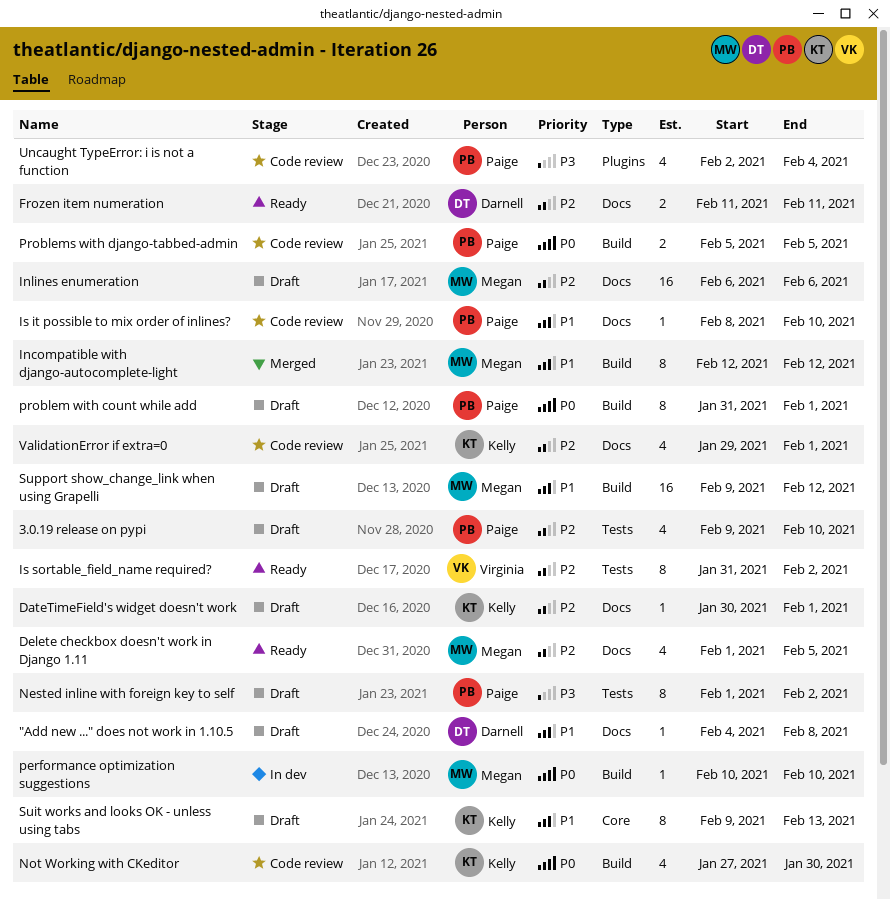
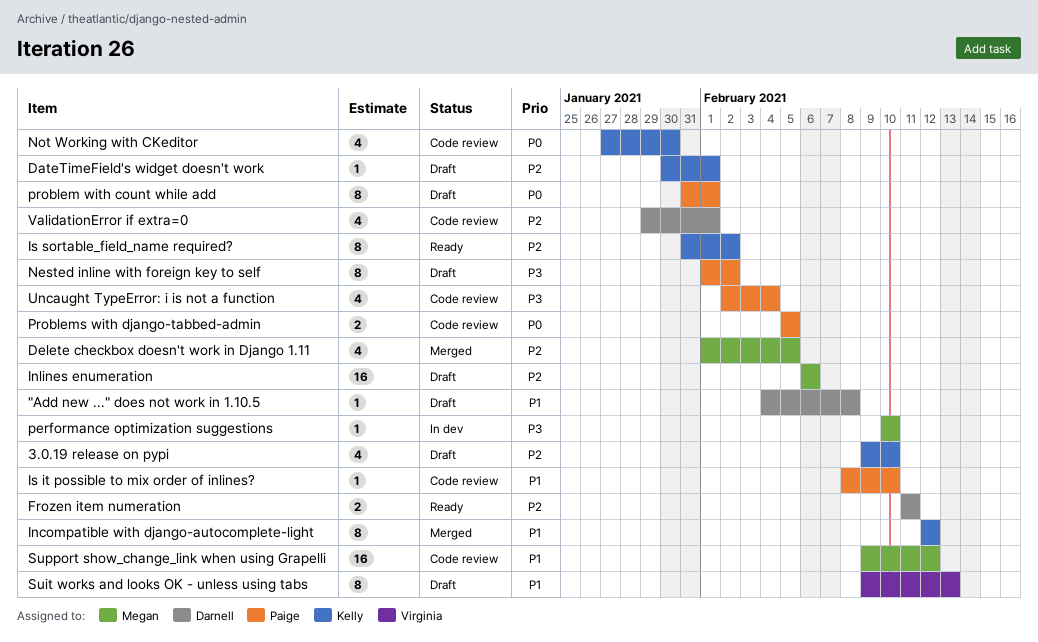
3.0.19 release on pypi, owner: Paige -> Kelly
Delete checkbox doesn't work in Django 1.11, status: Ready -> Merged
Incompatible with django-autocomplete-light, owner: Megan -> Kelly
Is sortable_field_name required?, owner: Virginia -> Kelly
performance optimization suggestions, priority: P0 -> P3
Suit works and looks OK - unless using tabs, owner: Kelly -> Virginia
Support show_change_link when using Grapelli, status: Draft -> Code review
ValidationError if extra=0, owner: Kelly -> Darnell

